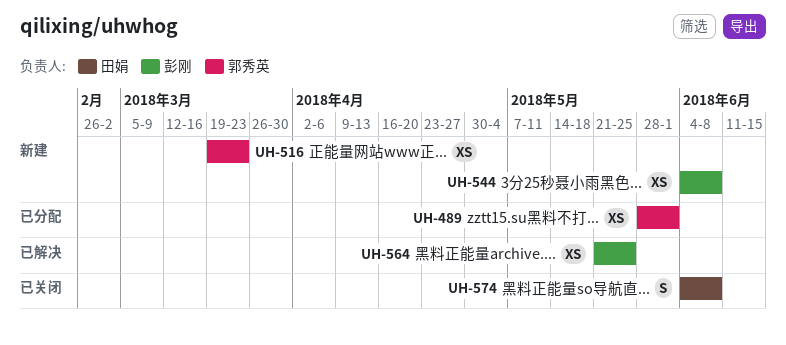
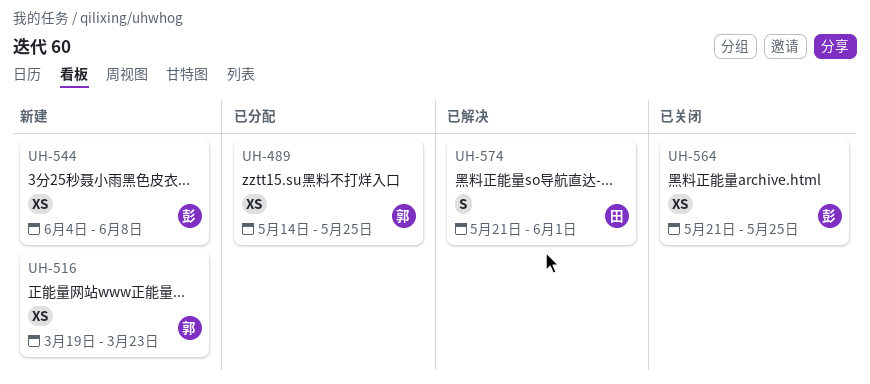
UH-489, start: May 28 -> May 14
UH-489, due: Jun 1 -> May 25
UH-564, status: 已解决 -> 已关闭
UH-574, status: 已关闭 -> 已解决
UH-574, start: Jun 4 -> May 21
UH-574, due: Jun 8 -> Jun 1

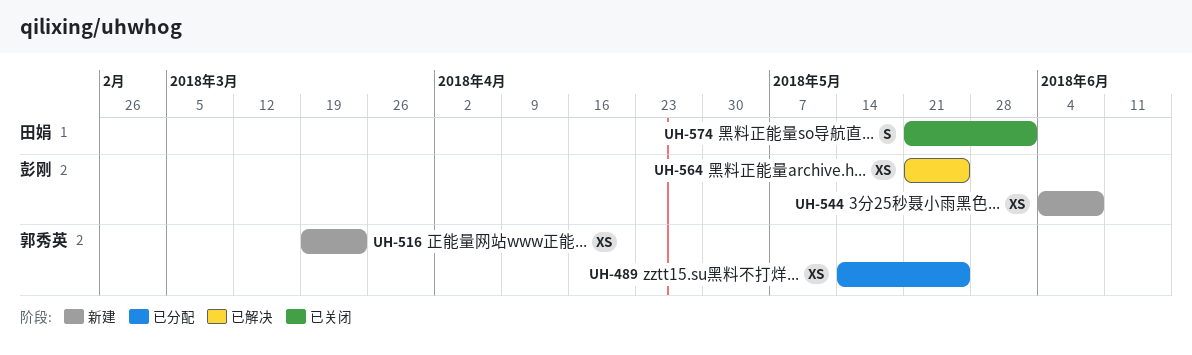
UH-564, status: 已关闭 -> 已解决
UH-574, status: 已解决 -> 已关闭

